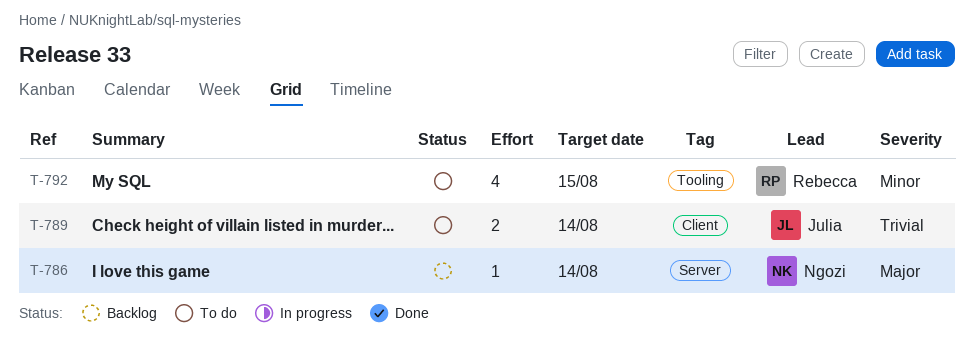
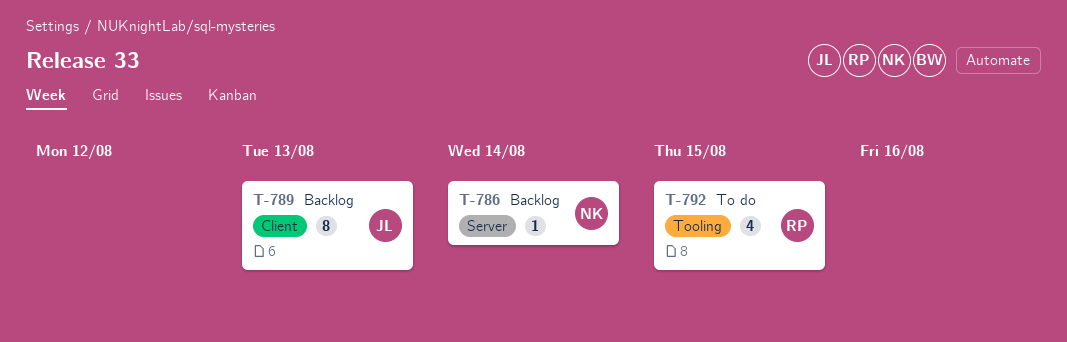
T-789, status: To do -> Backlog
T-789, estimate: 2 -> 8
T-789, due: Aug 14 -> Aug 13

